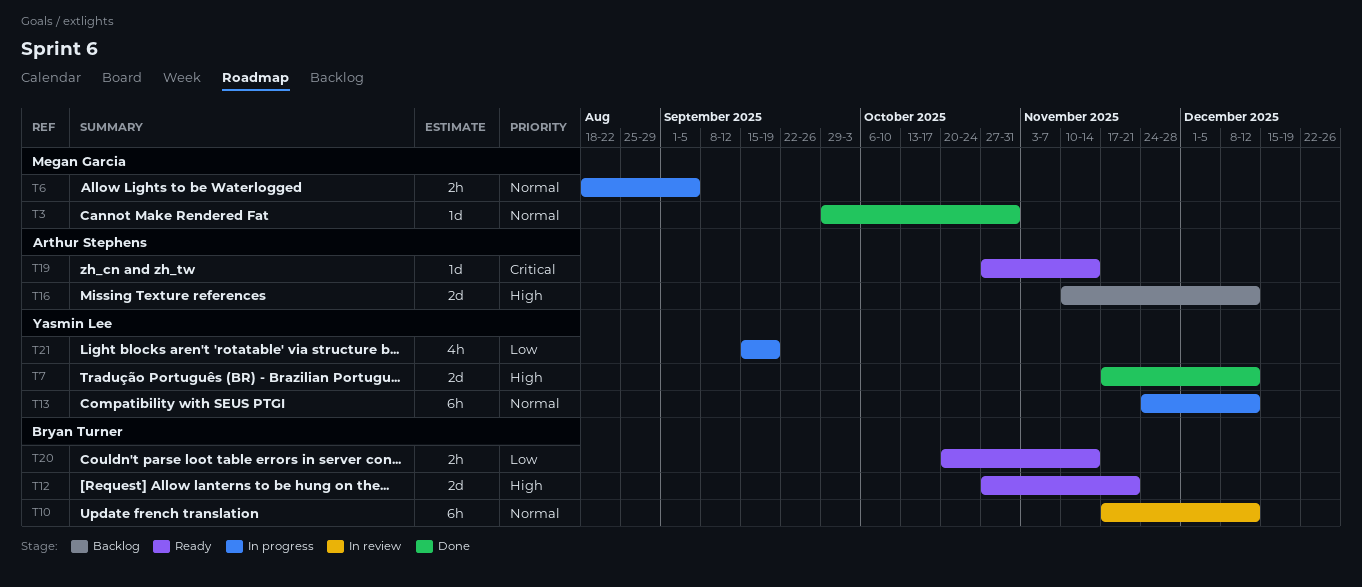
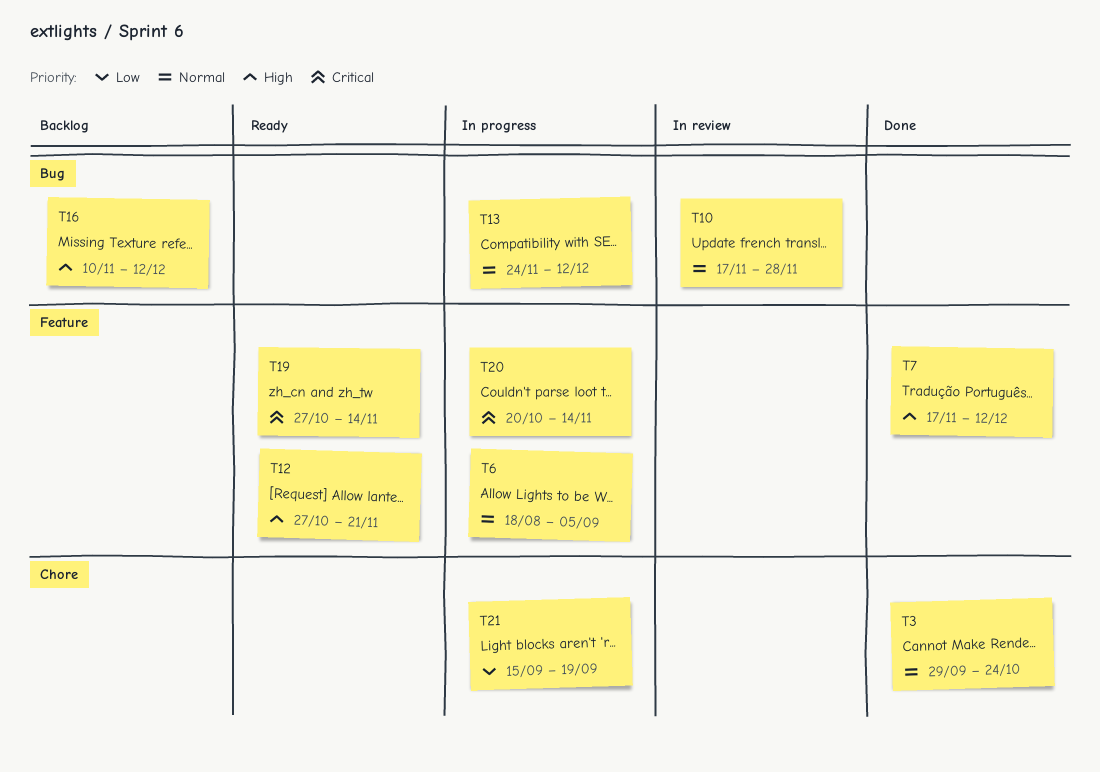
T3, due: Oct 31 -> Oct 24
T10, due: Dec 12 -> Nov 28
T20, status: Ready -> In progress
T20, priority: Low -> Critical

